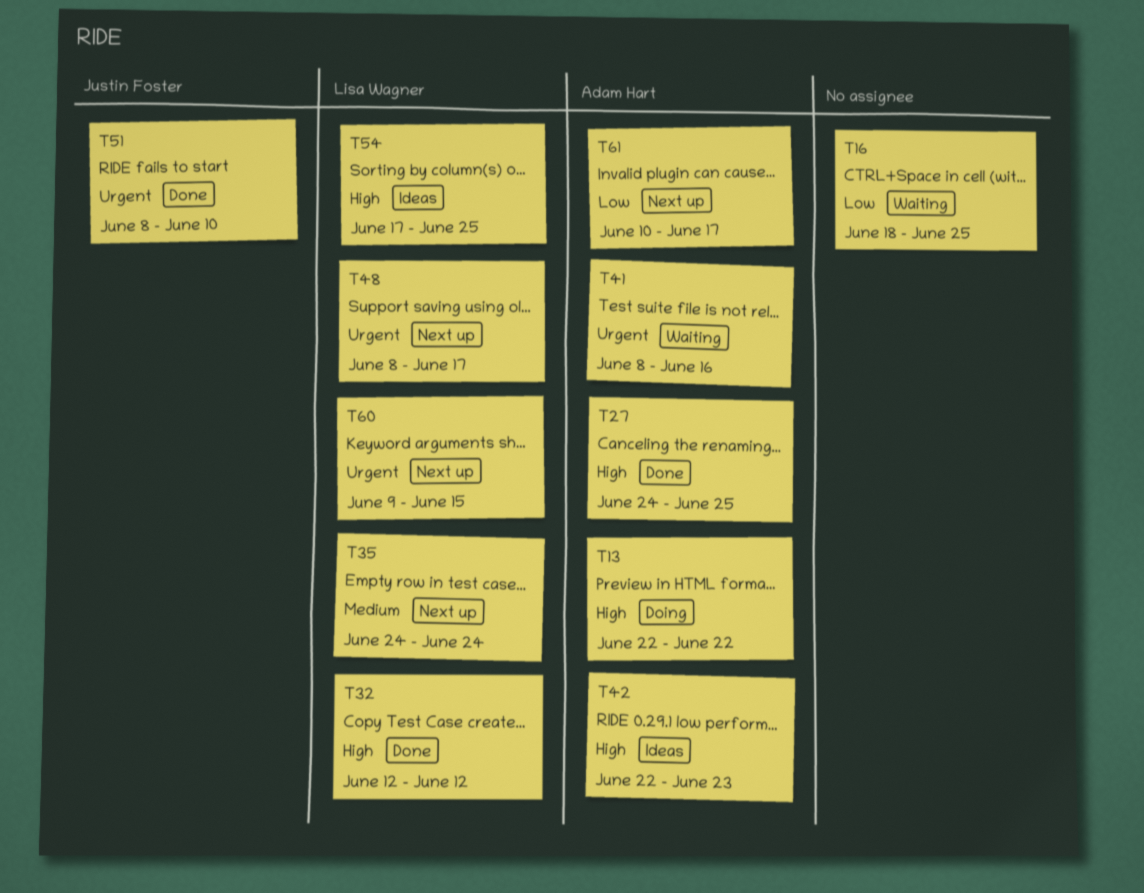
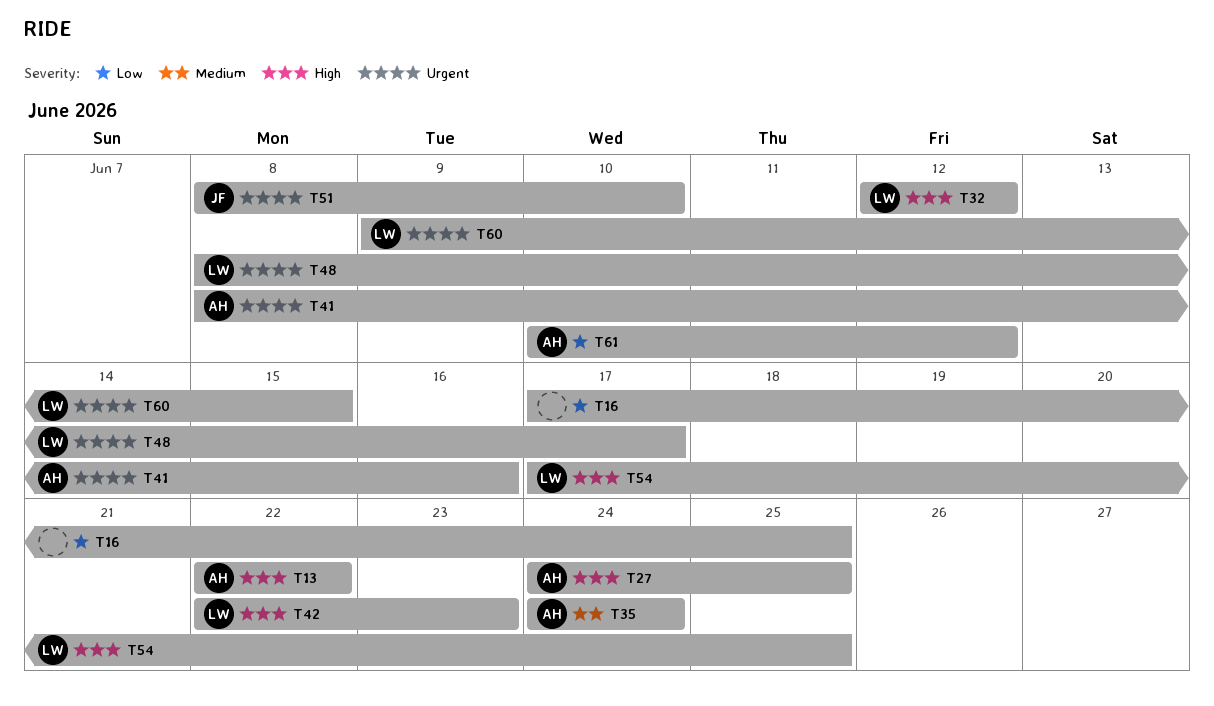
T16, start: Jun 18 -> Jun 17
T35, owner: Lisa Wagner -> Adam Hart
T42, owner: Adam Hart -> Lisa Wagner
T61, due: Jun 17 -> Jun 12

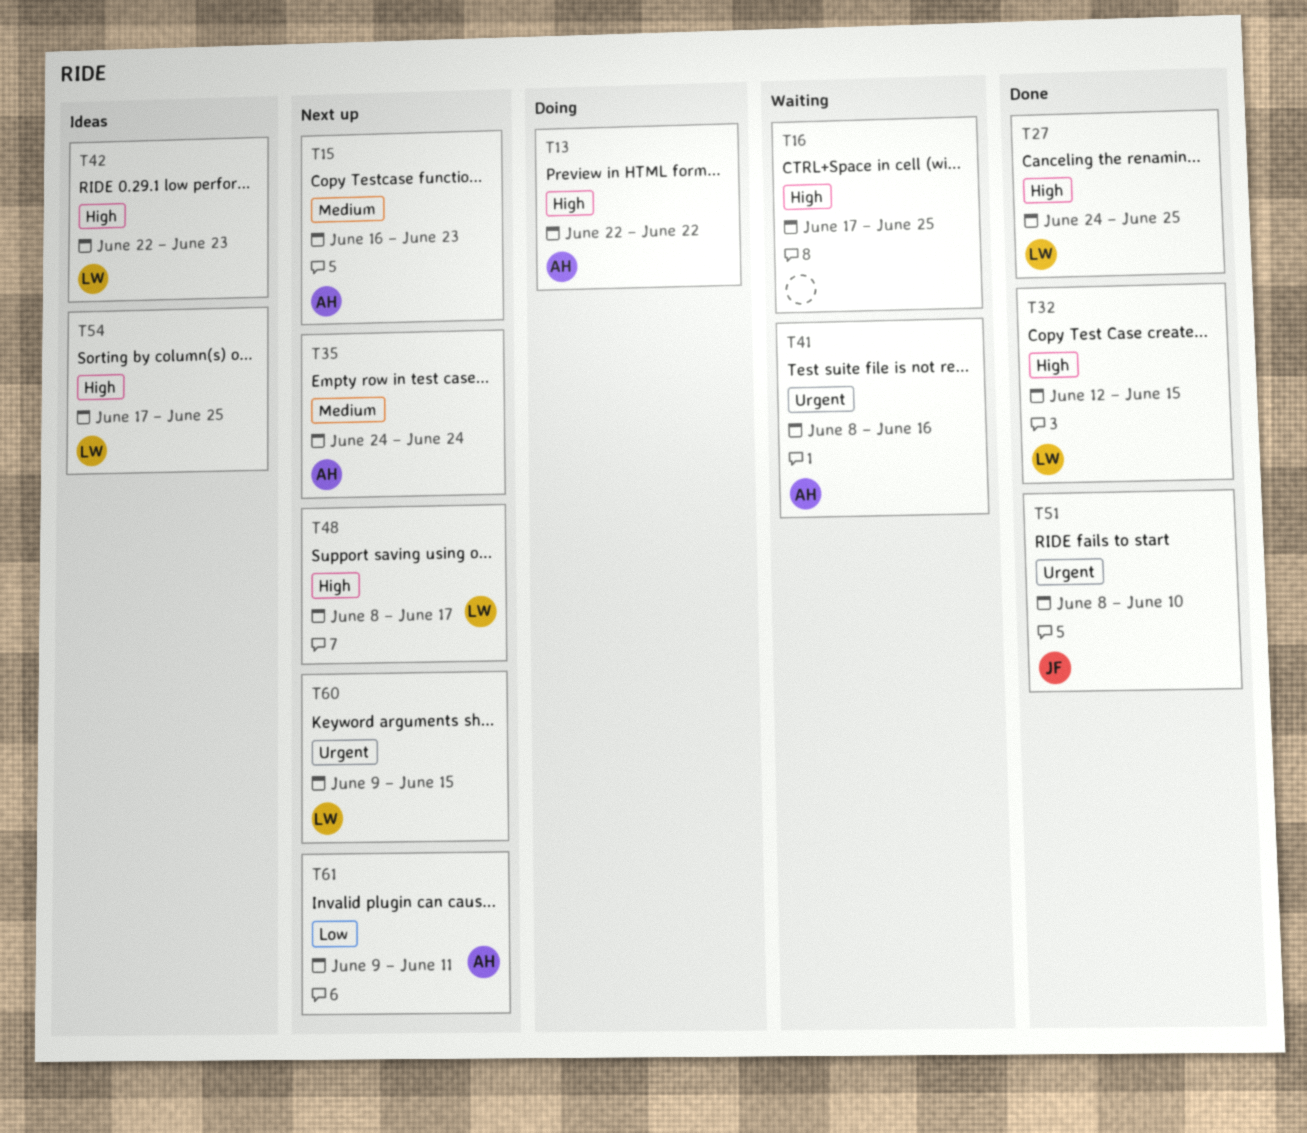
T15: none -> present
T16, priority: Low -> High
T27, owner: AH -> LW
T32, due: Jun 12 -> Jun 15
T48, priority: Urgent -> High
T61, start: Jun 10 -> Jun 9
T61, due: Jun 12 -> Jun 11

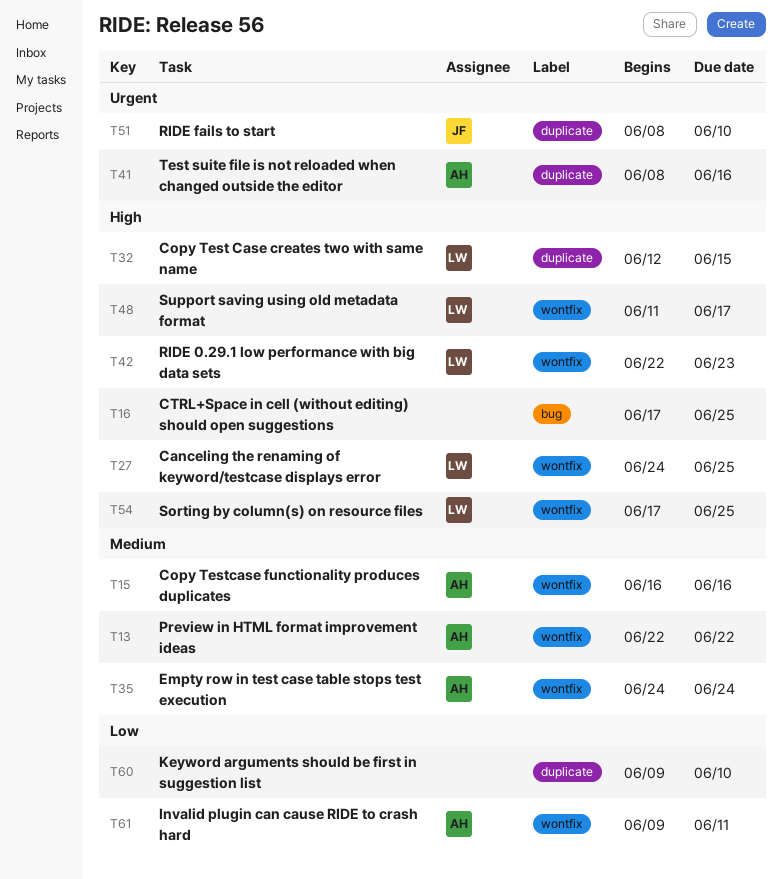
T13, priority: High -> Medium
T15, due: Jun 23 -> Jun 16
T48, start: Jun 8 -> Jun 11
T60, owner: LW -> none
T60, priority: Urgent -> Low
T60, due: Jun 15 -> Jun 10

